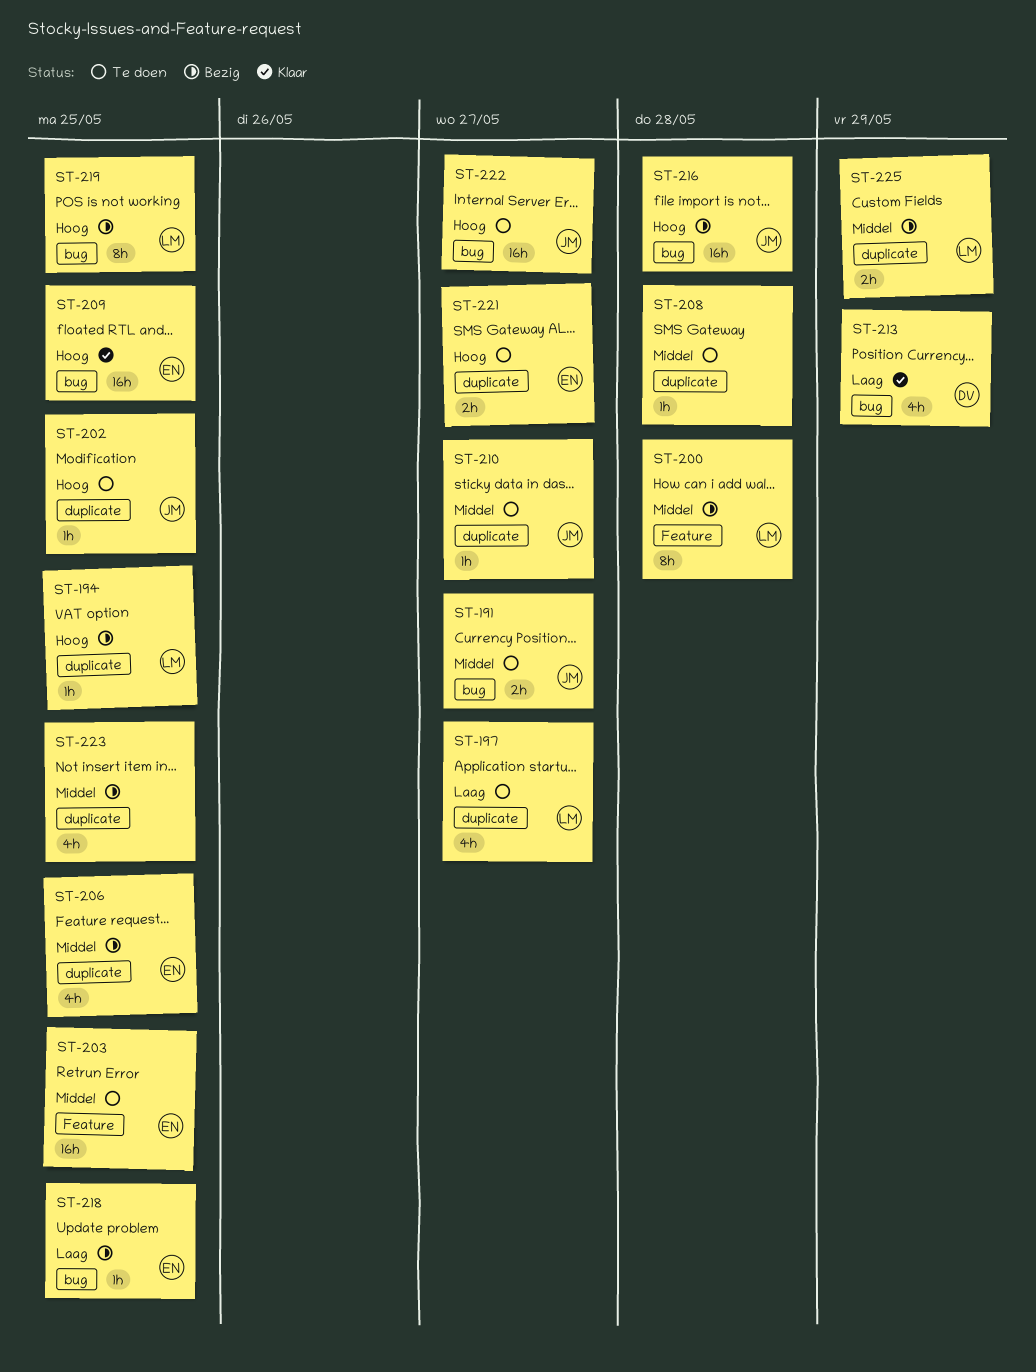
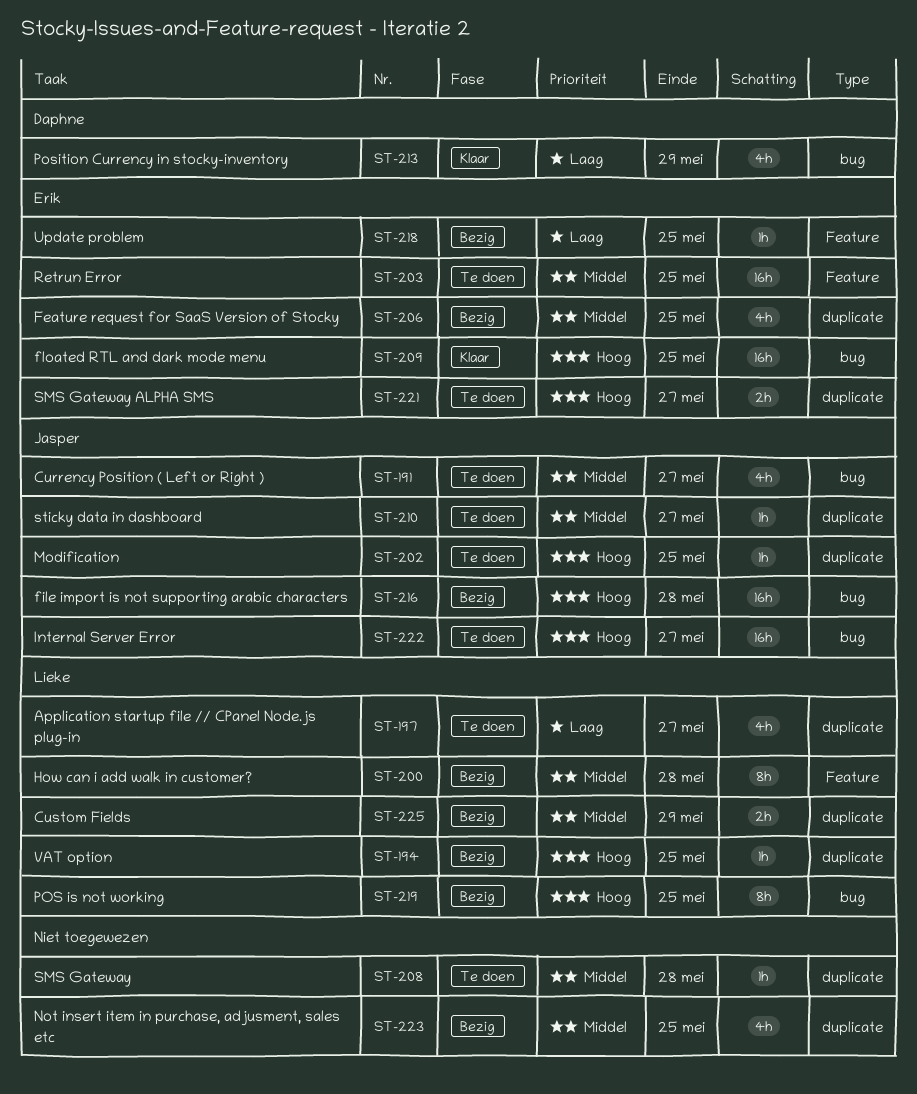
ST-191, estimate: 2h -> 4h
ST-218, label: bug -> Feature

